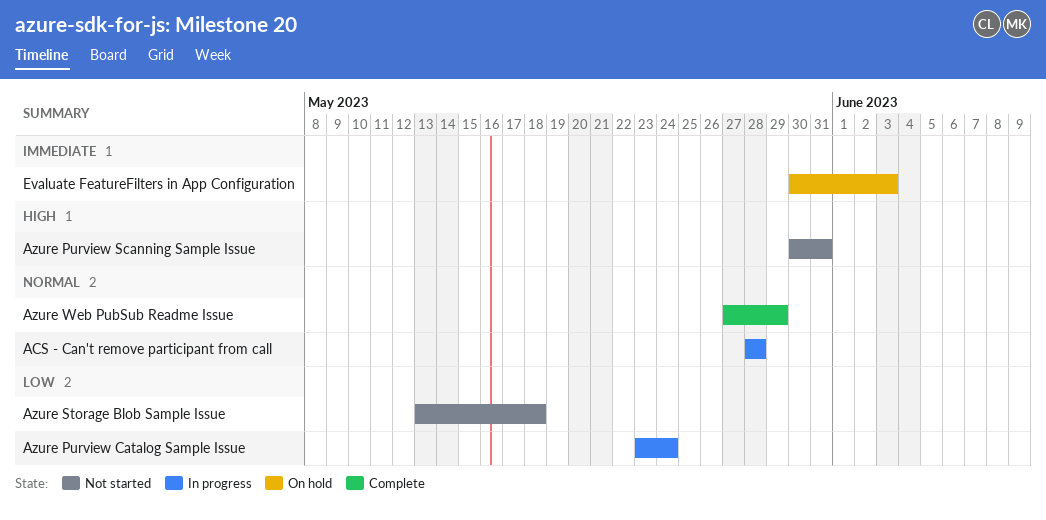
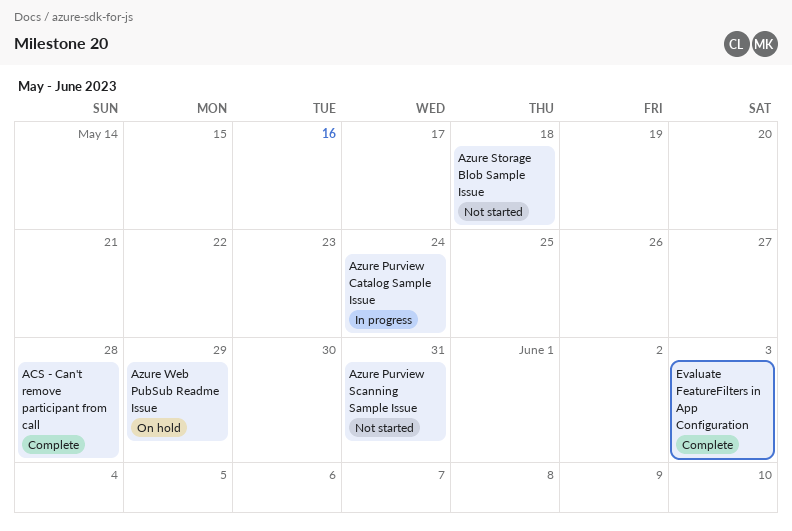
ACS - Can't remove participant from call, status: In progress -> Complete
Azure Web PubSub Readme Issue, status: Complete -> On hold
Evaluate FeatureFilters in App Configuration, status: On hold -> Complete

